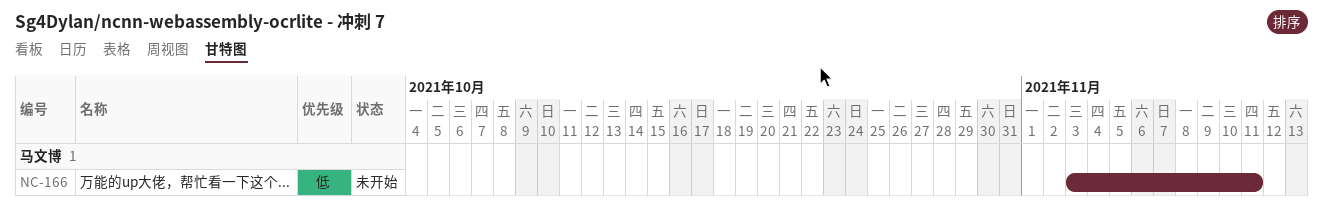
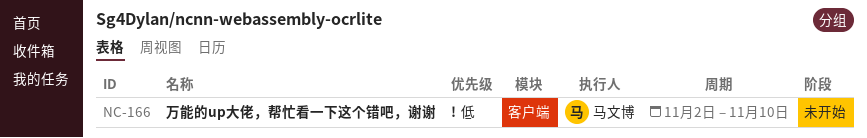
NC-166, start: Nov 3 -> Nov 2
NC-166, due: Nov 11 -> Nov 10

